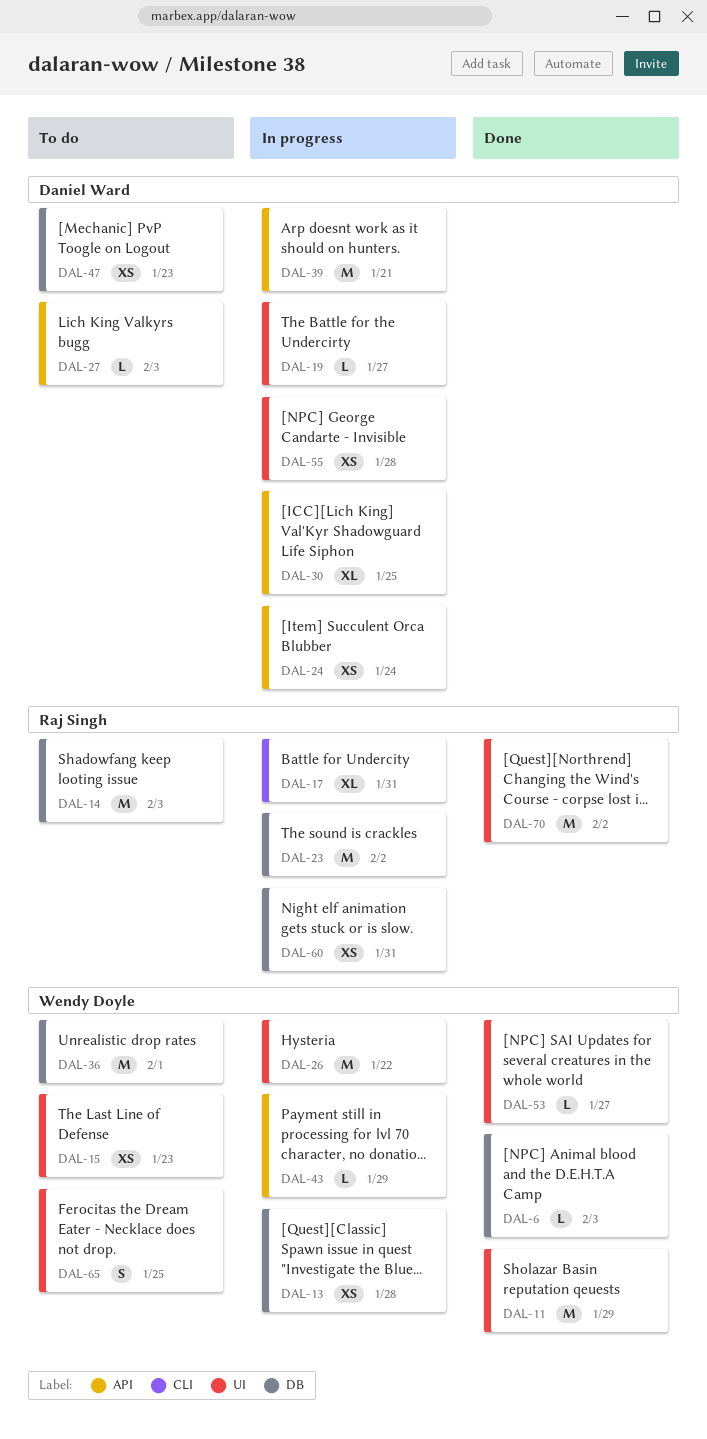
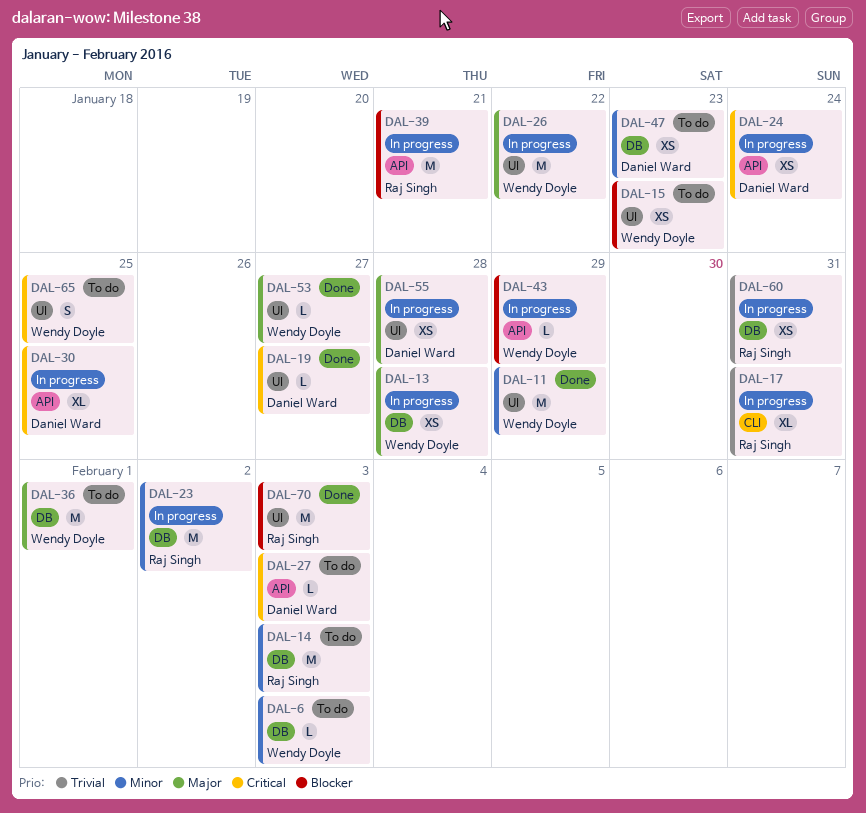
DAL-6, status: Done -> To do
DAL-19, status: In progress -> Done
DAL-39, owner: Daniel Ward -> Raj Singh
DAL-70, due: Feb 2 -> Feb 3

